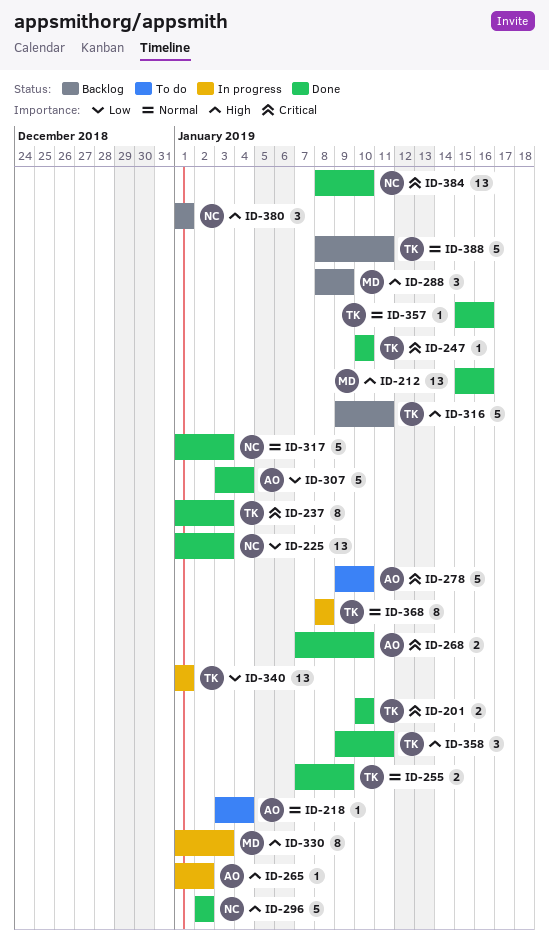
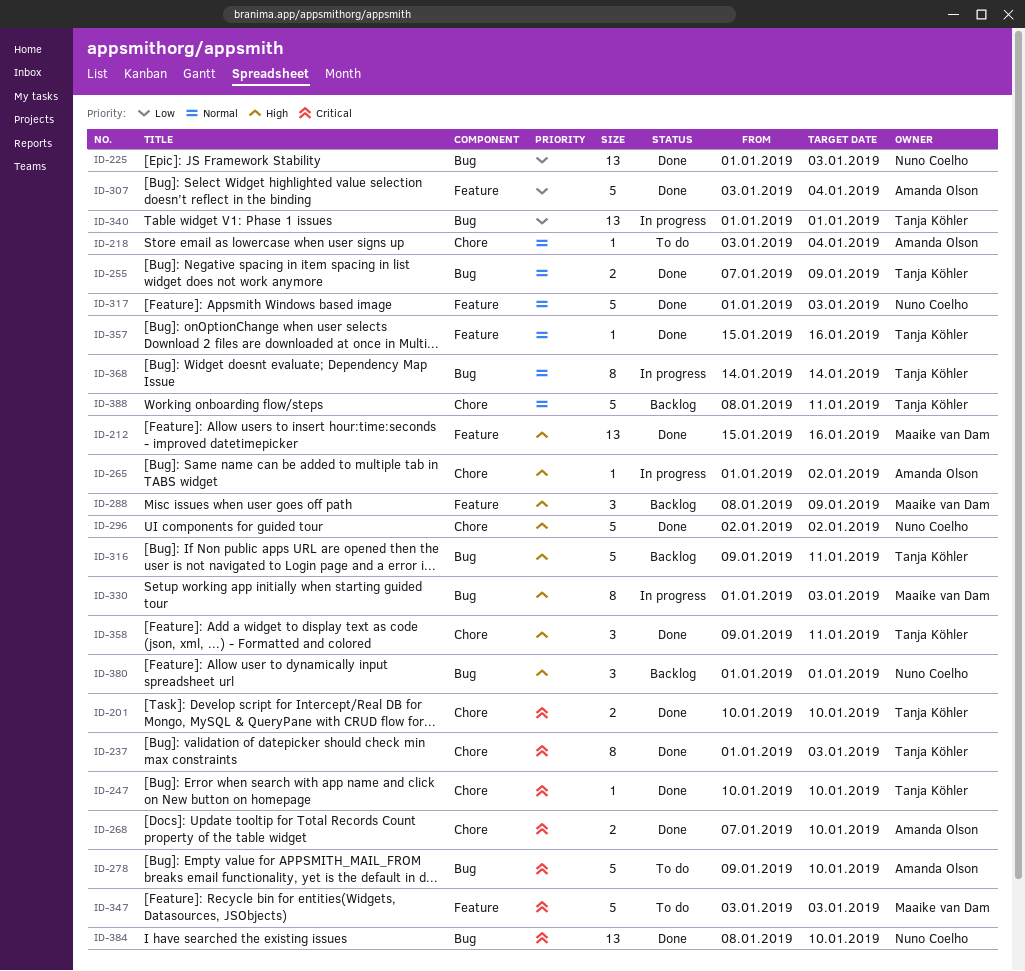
ID-347: none -> present
ID-368, start: Jan 8 -> Jan 14
ID-368, due: Jan 8 -> Jan 14

